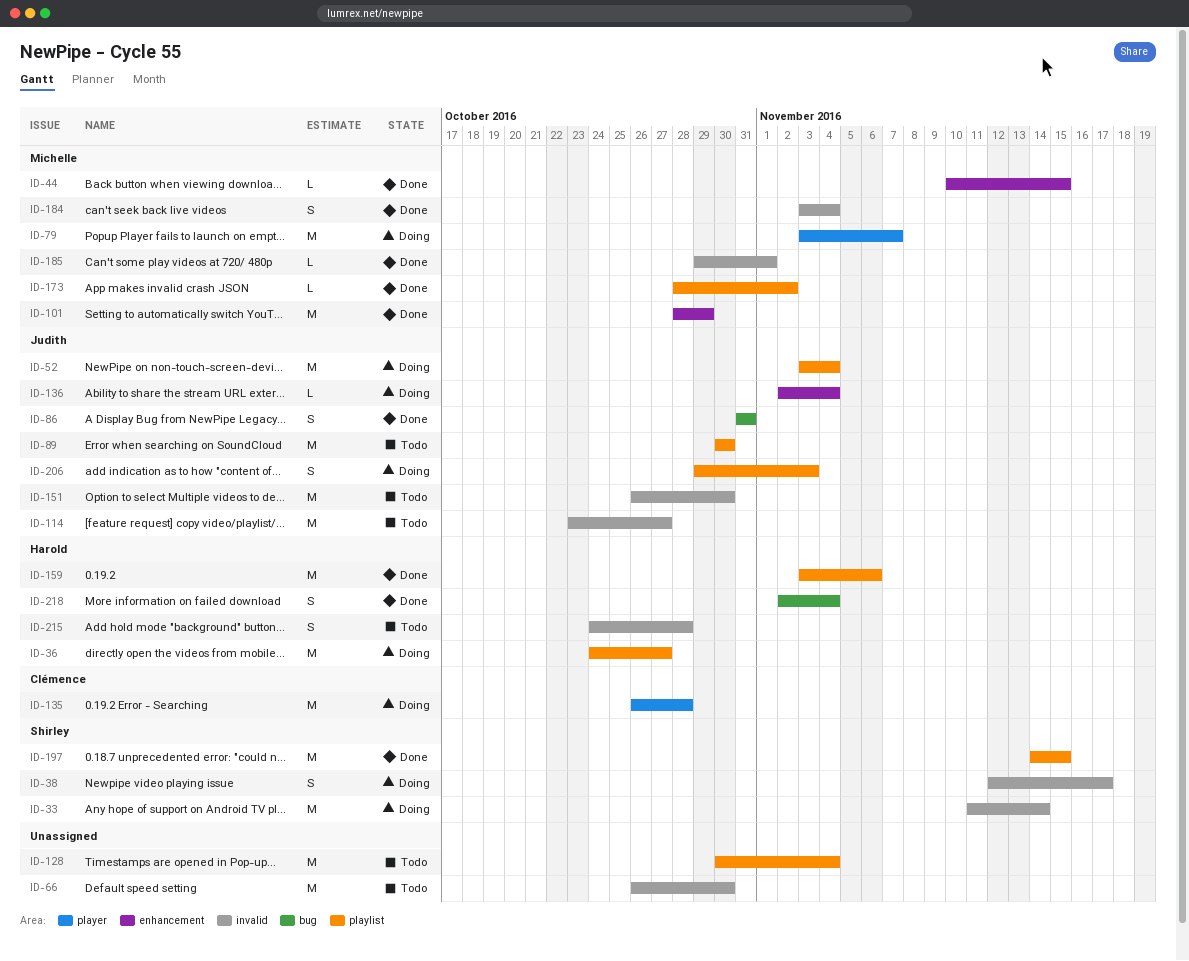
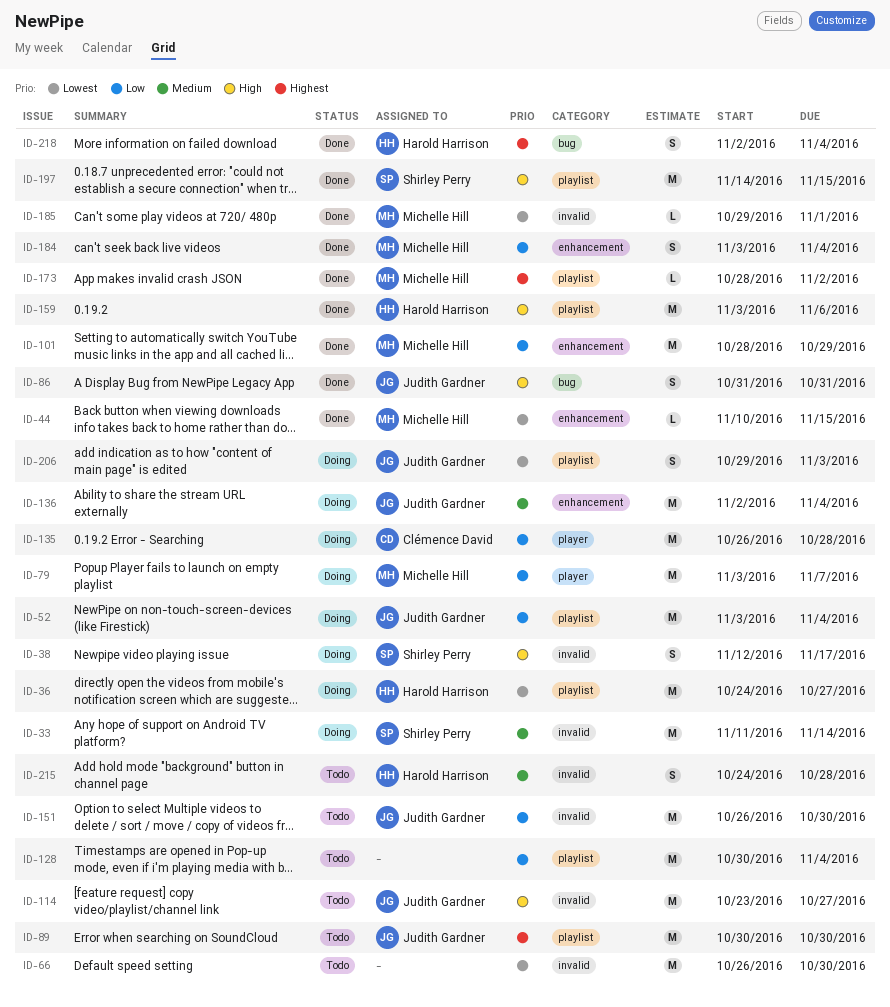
ID-136, estimate: L -> M
ID-184, label: invalid -> enhancement

